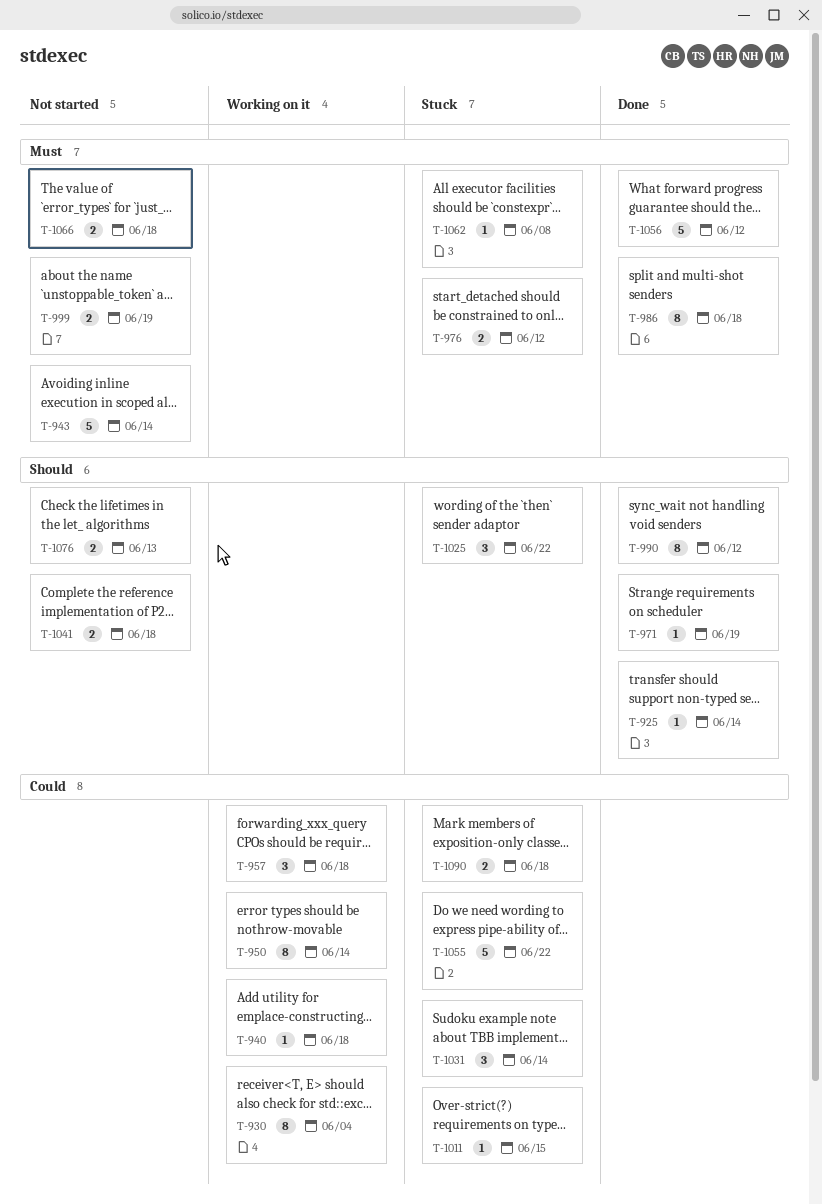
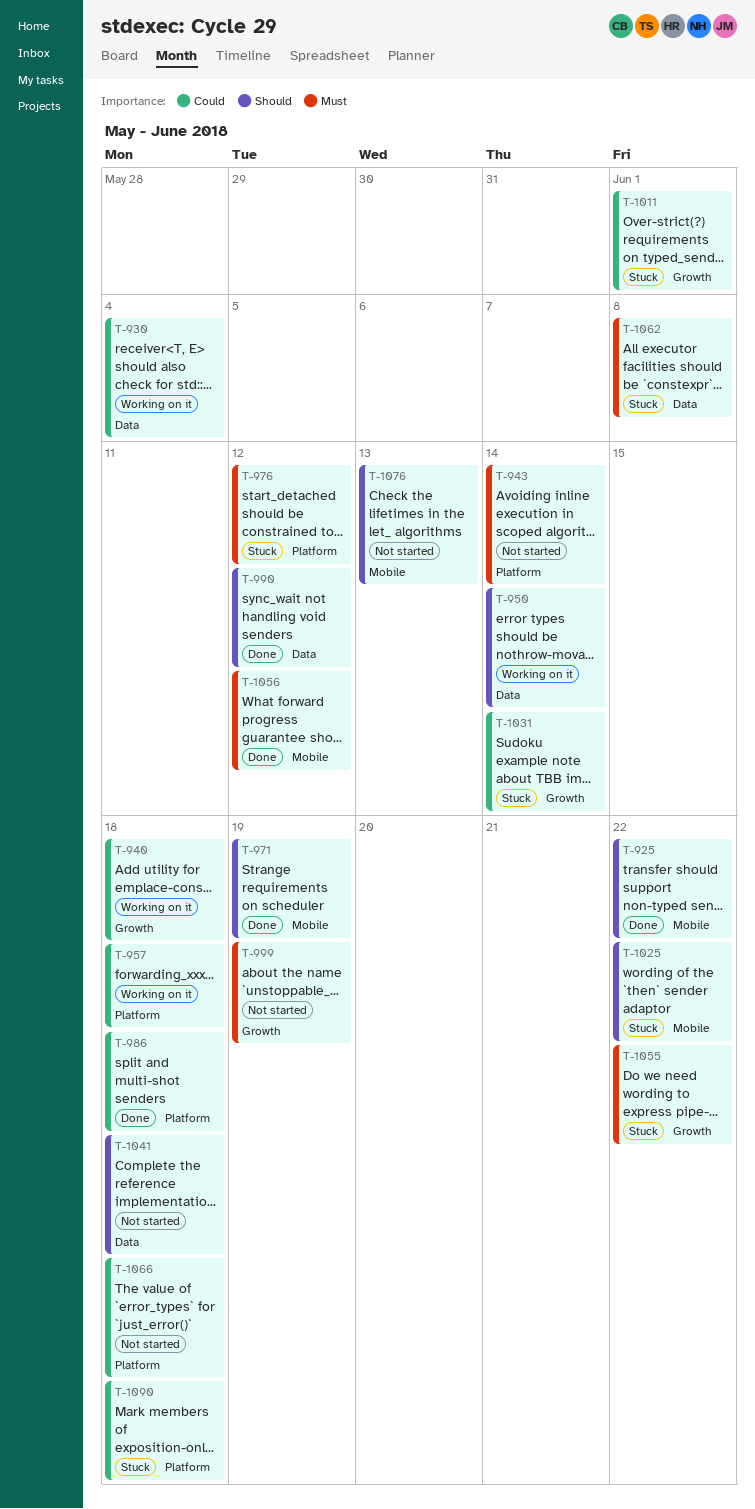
T-925, due: Jun 14 -> Jun 22
T-950, priority: Could -> Should
T-986, priority: Must -> Could
T-1011, due: Jun 15 -> Jun 1
T-1055, priority: Could -> Must
T-1066, priority: Must -> Could

